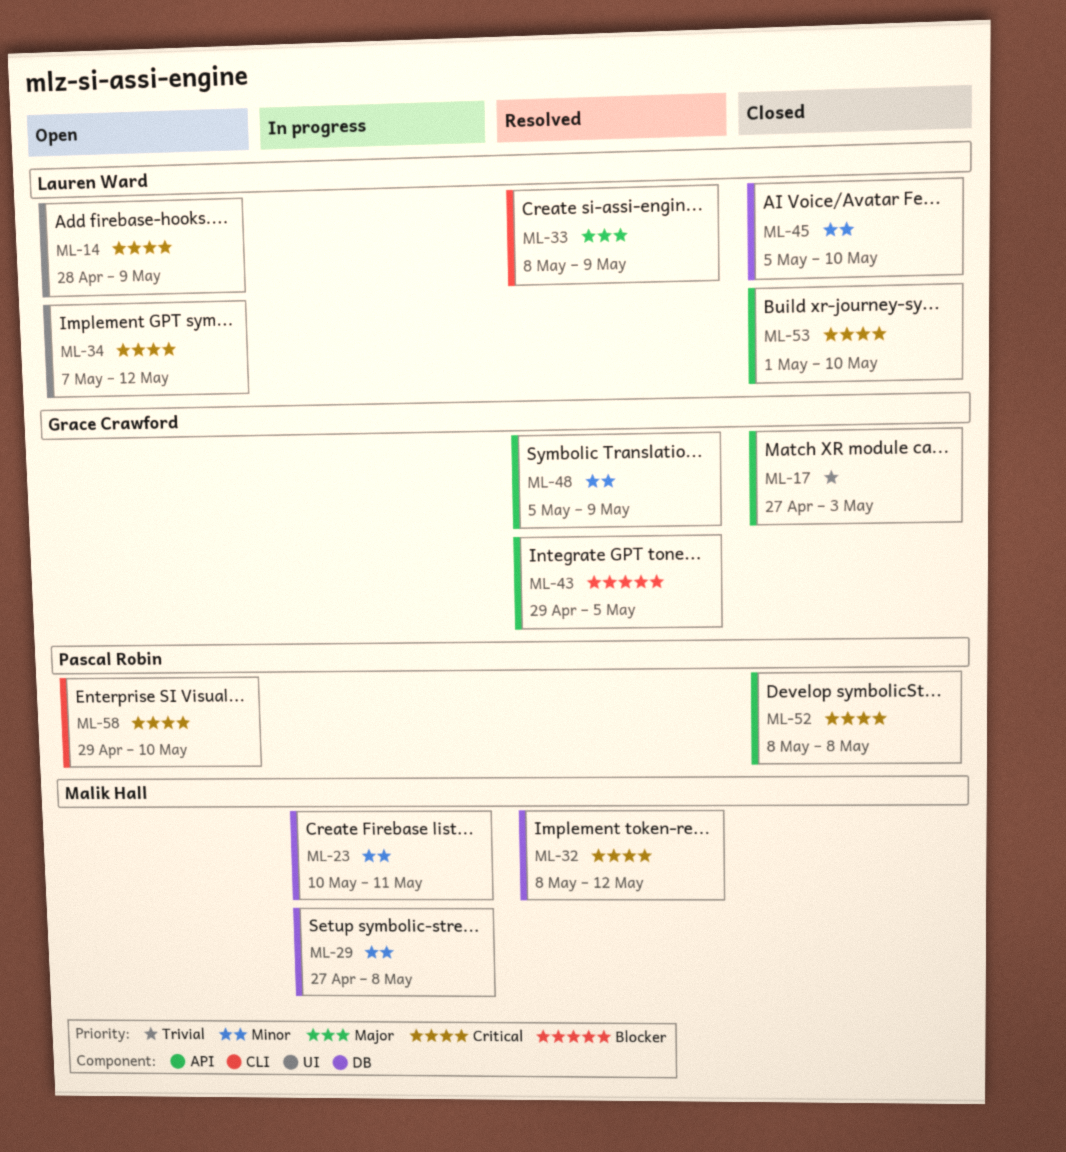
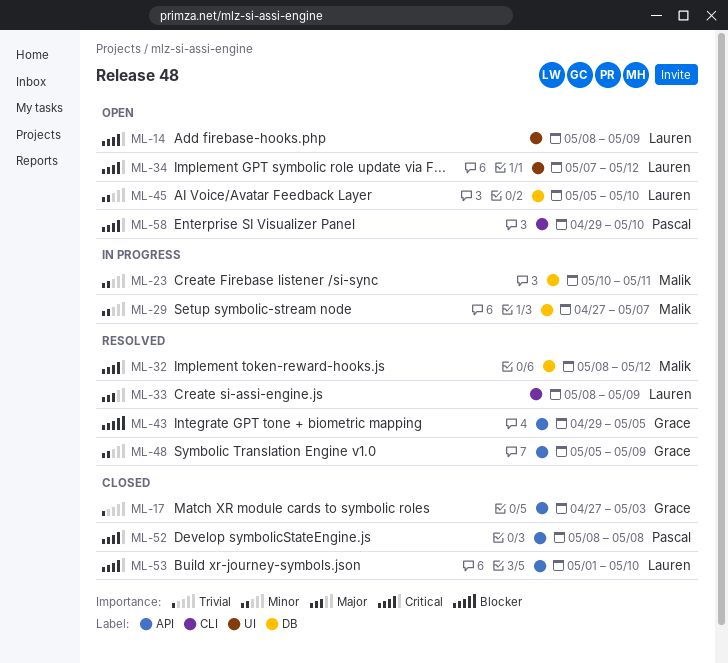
ML-14, start: Apr 28 -> May 8
ML-29, due: May 8 -> May 7
ML-45, status: Closed -> Open

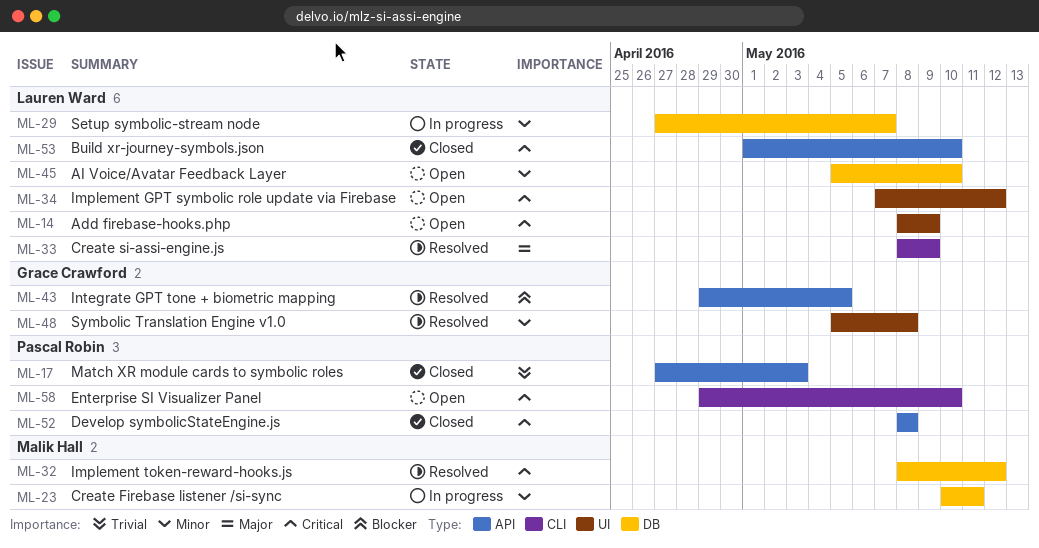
ML-17, owner: Grace Crawford -> Pascal Robin
ML-29, owner: Malik Hall -> Lauren Ward
ML-48, label: API -> UI
ML-48, due: May 9 -> May 8

